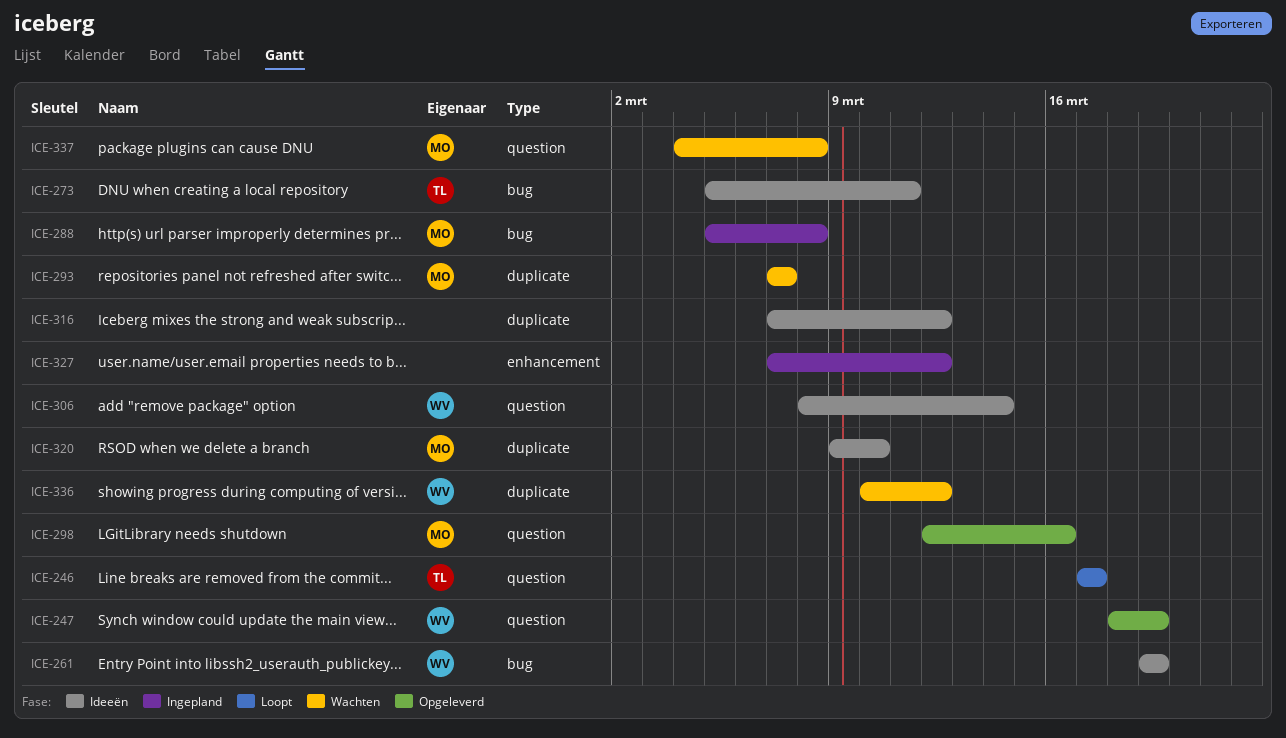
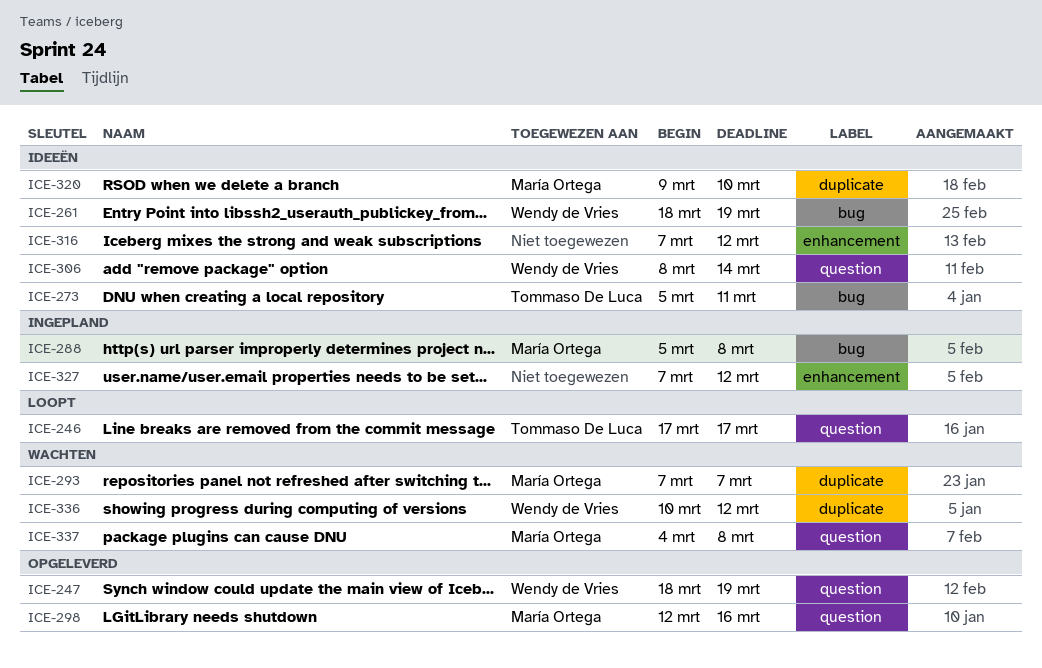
ICE-261, start: Mar 19 -> Mar 18
ICE-316, label: duplicate -> enhancement

